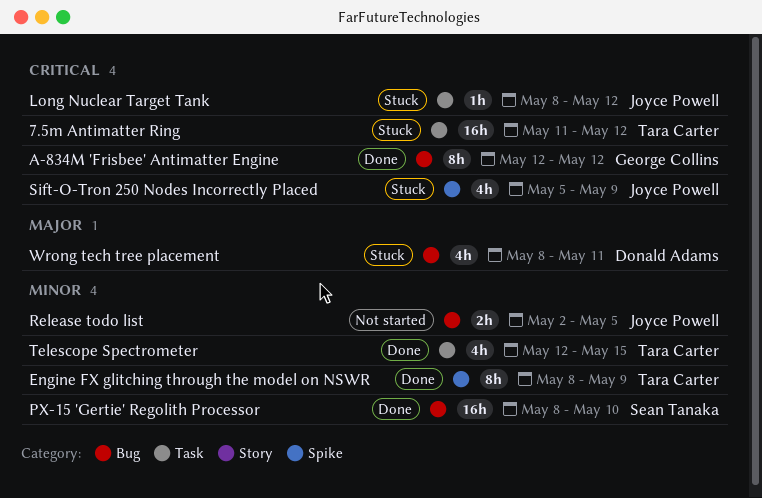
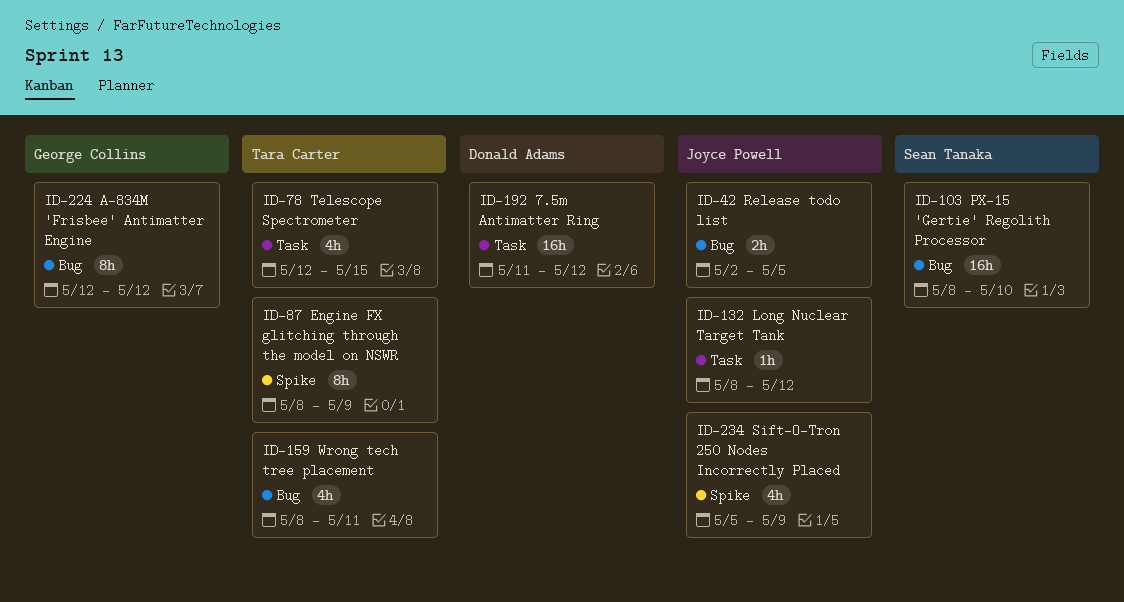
7.5m Antimatter Ring, owner: Tara Carter -> Donald Adams
Wrong tech tree placement, owner: Donald Adams -> Tara Carter

